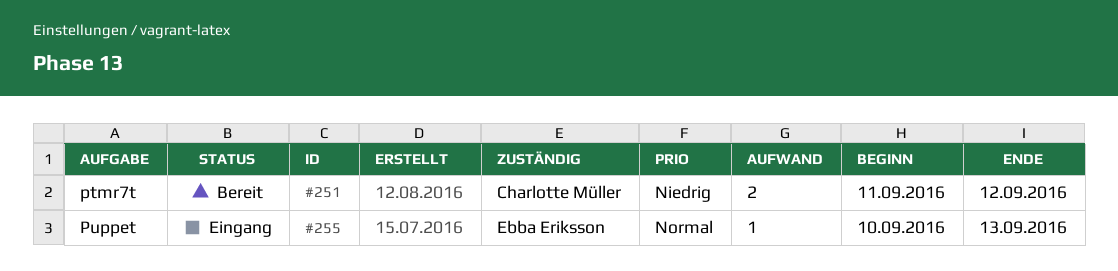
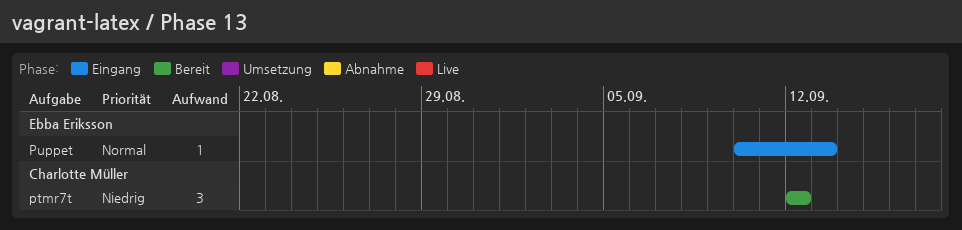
ptmr7t, estimate: 2 -> 3
ptmr7t, start: Sep 11 -> Sep 12

